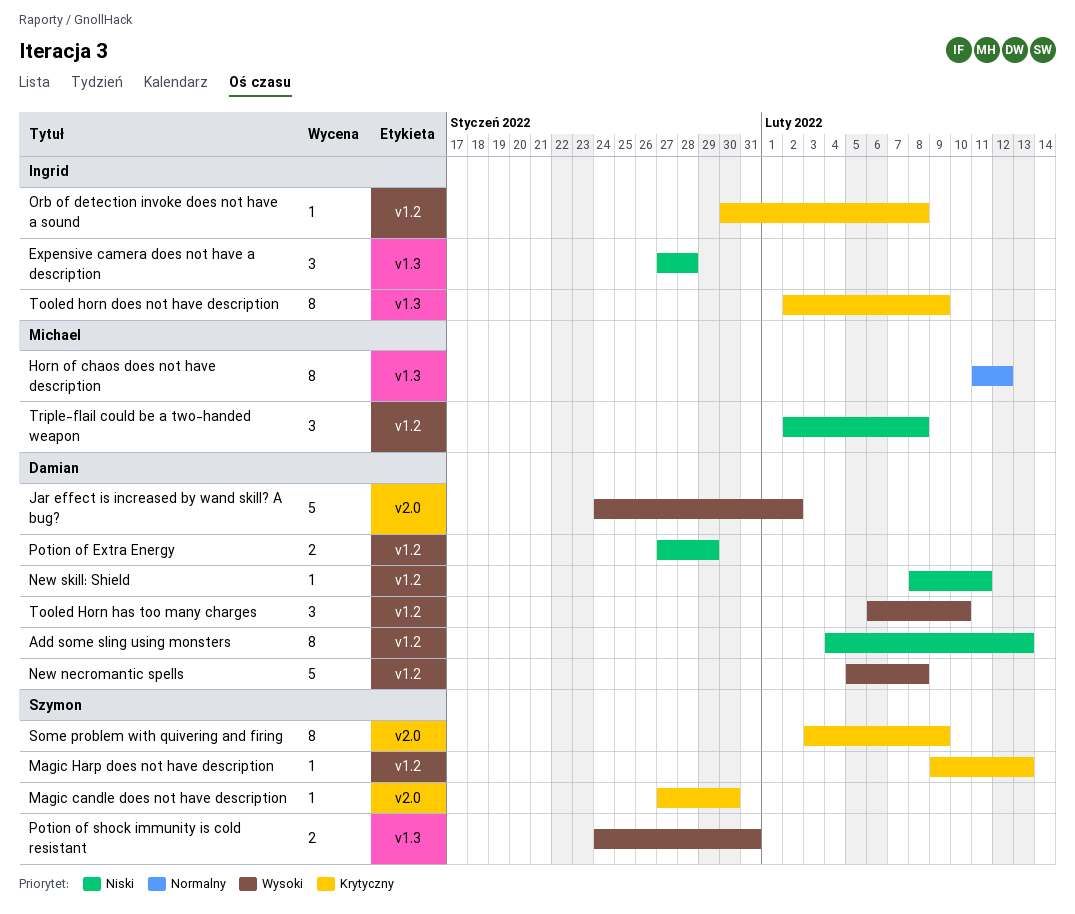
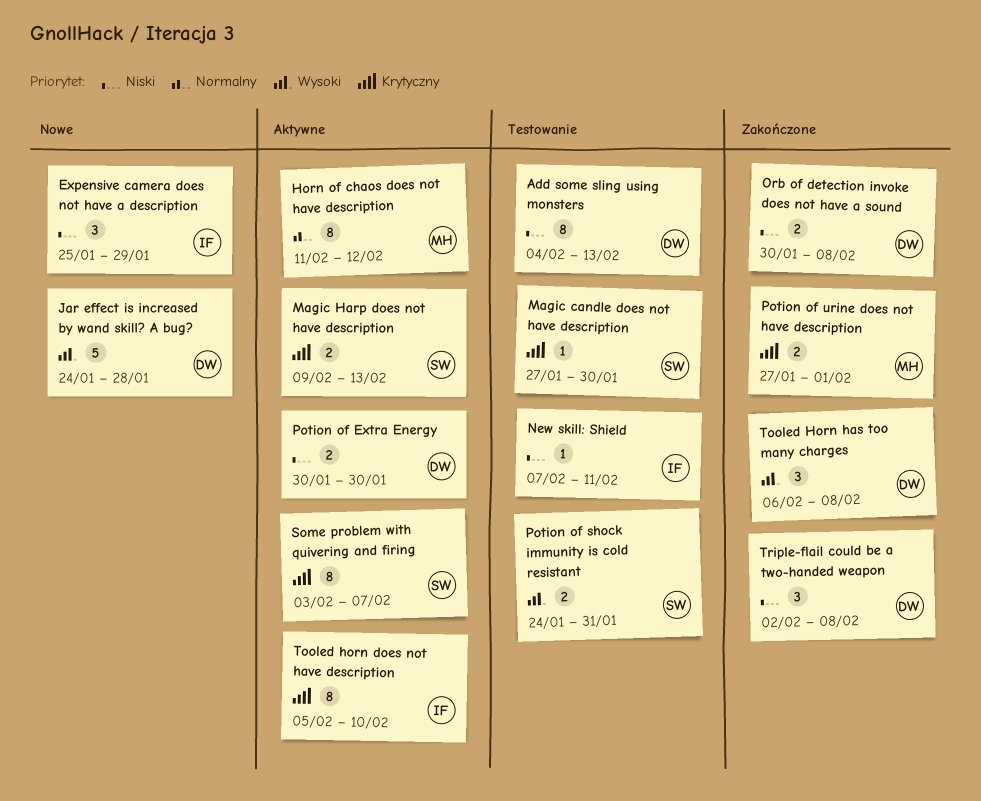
Expensive camera does not have a description, start: Jan 27 -> Jan 25
Expensive camera does not have a description, due: Jan 28 -> Jan 29
Jar effect is increased by wand skill? A bug?, due: Feb 2 -> Jan 28
Magic Harp does not have description, estimate: 1 -> 2
New necromantic spells: present -> none
New skill: Shield, owner: Damian -> Ingrid
New skill: Shield, start: Feb 8 -> Feb 7
Orb of detection invoke does not have a sound, owner: Ingrid -> Damian
Orb of detection invoke does not have a sound, priority: Krytyczny -> Niski
Orb of detection invoke does not have a sound, estimate: 1 -> 2
Potion of Extra Energy, start: Jan 27 -> Jan 30
Potion of Extra Energy, due: Jan 29 -> Jan 30
Potion of urine does not have description: none -> present
Some problem with quivering and firing, due: Feb 9 -> Feb 7
Tooled horn does not have description, start: Feb 2 -> Feb 5
Tooled horn does not have description, due: Feb 9 -> Feb 10
Tooled Horn has too many charges, due: Feb 10 -> Feb 8
Triple-flail could be a two-handed weapon, owner: Michael -> Damian

